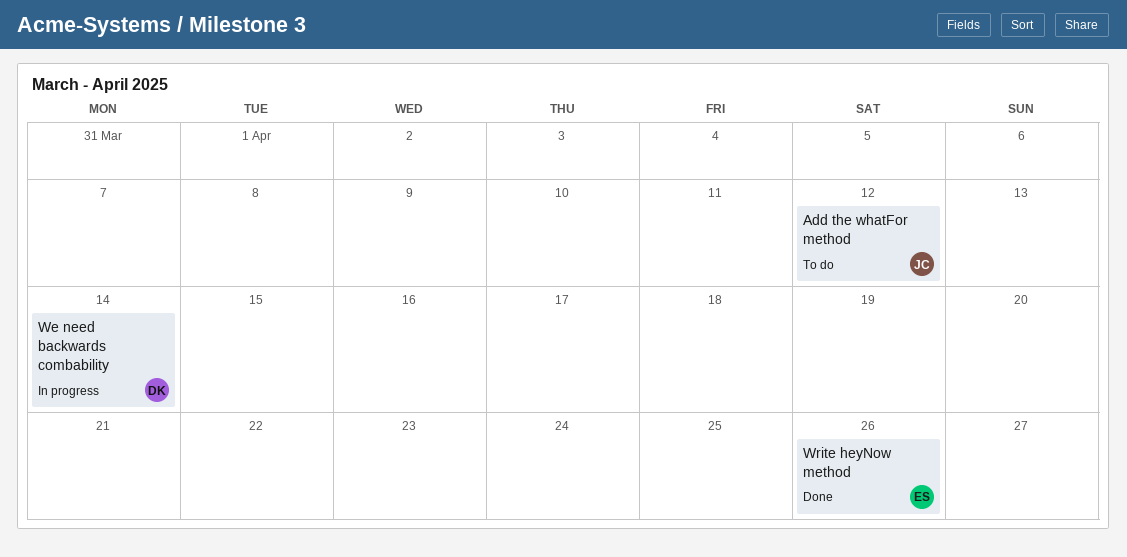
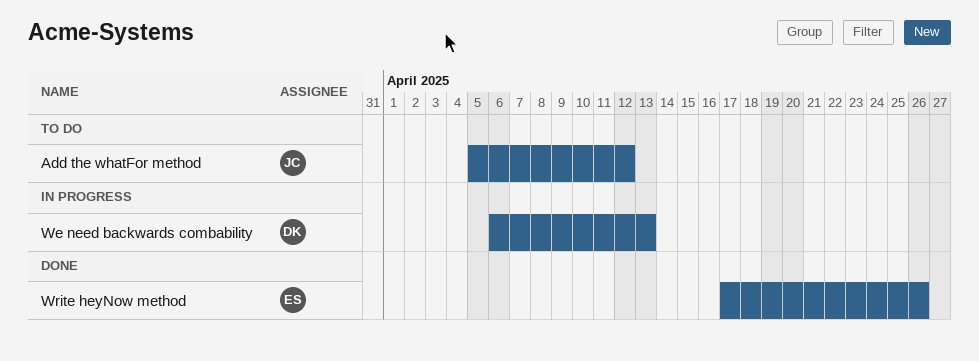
We need backwards combability, due: Apr 14 -> Apr 13

